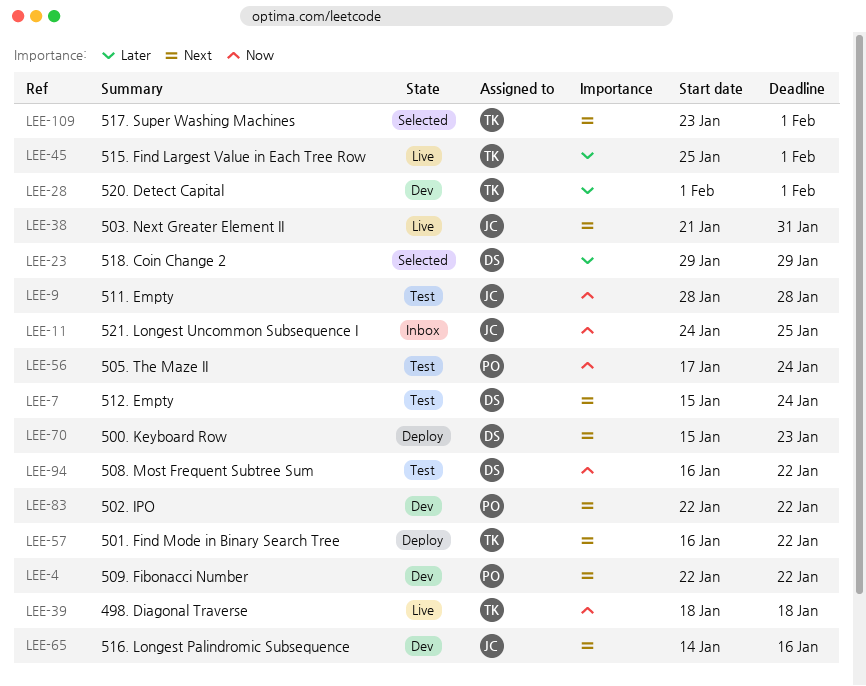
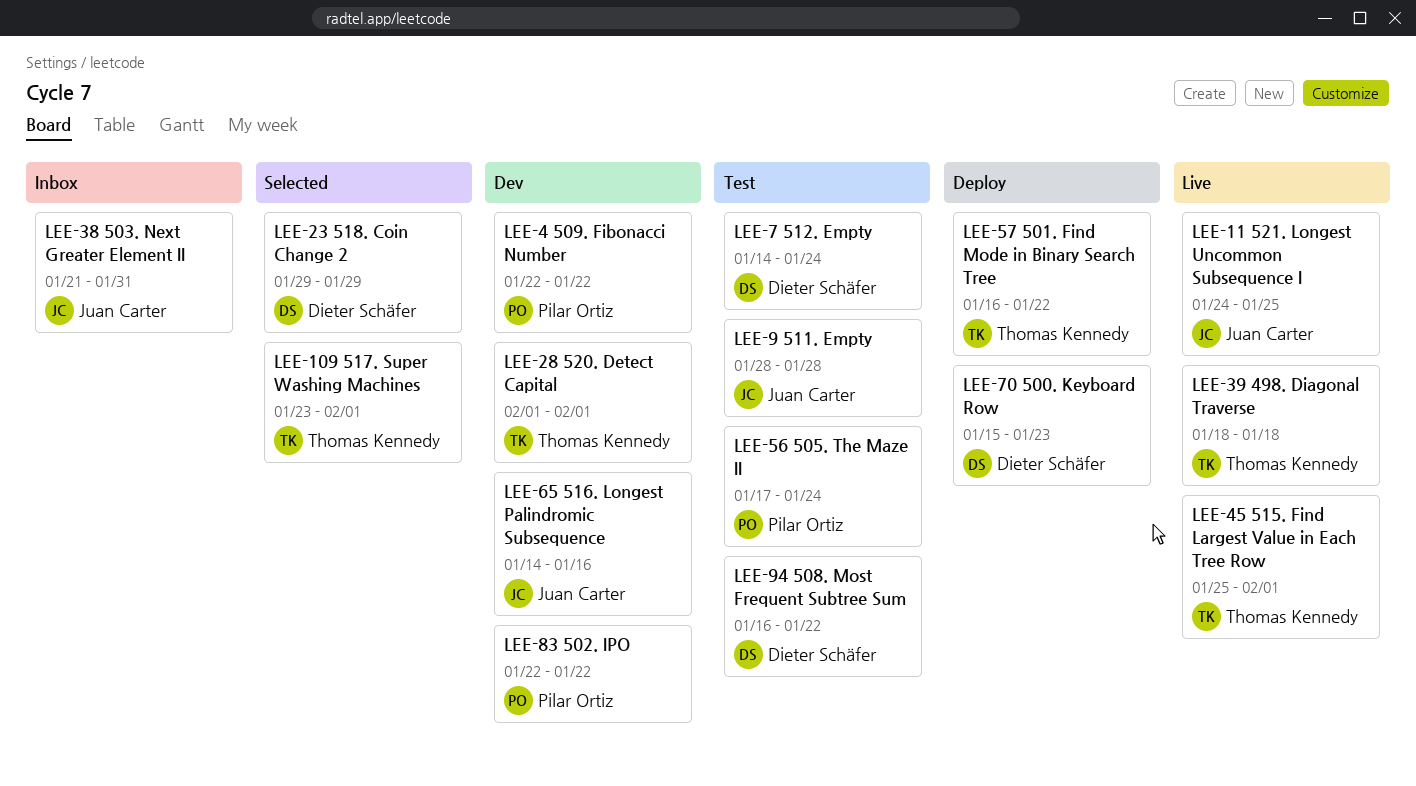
LEE-7, start: Jan 15 -> Jan 14
LEE-11, status: Inbox -> Live
LEE-38, status: Live -> Inbox

